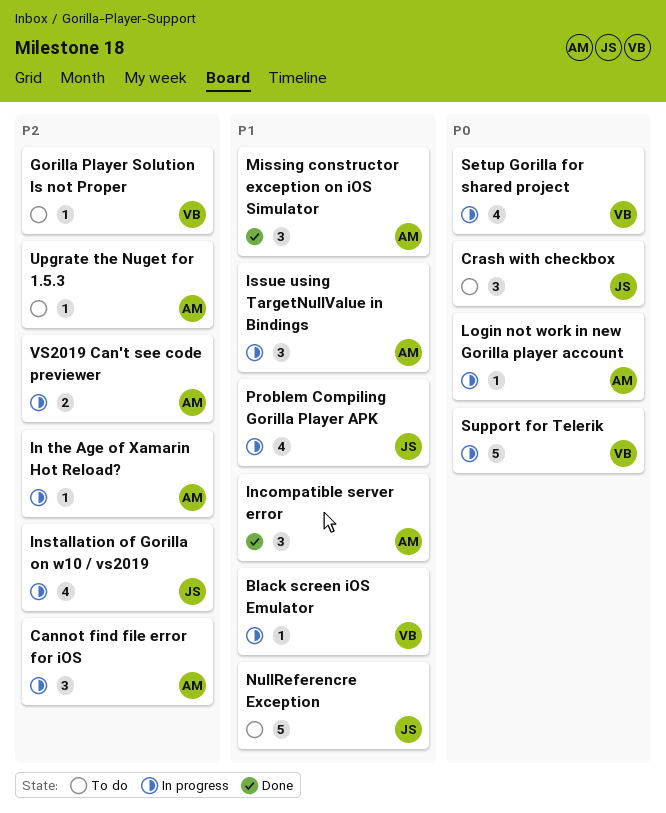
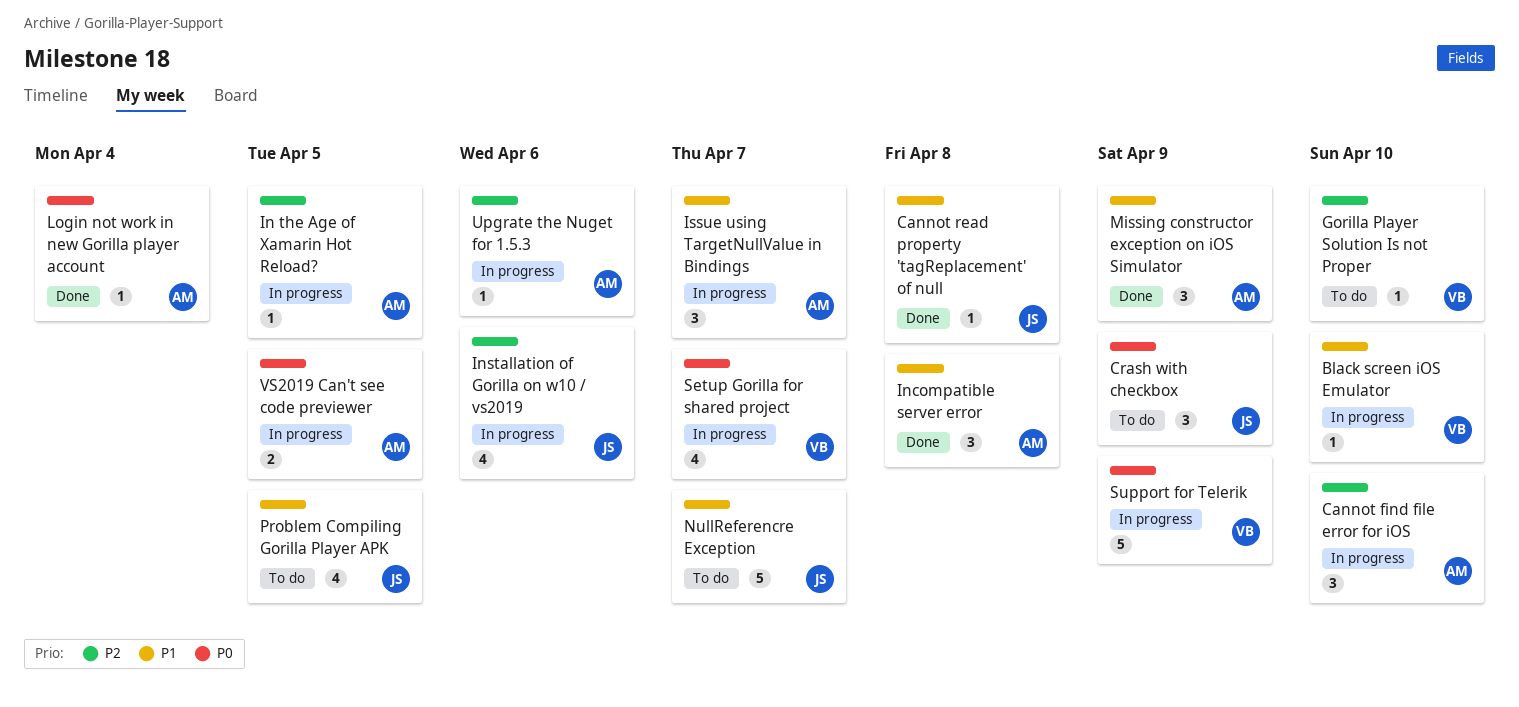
Cannot read property 'tagReplacement' of null: none -> present
Login not work in new Gorilla player account, status: In progress -> Done
Problem Compiling Gorilla Player APK, status: In progress -> To do
Upgrate the Nuget for 1.5.3, status: To do -> In progress
VS2019 Can't see code previewer, priority: P2 -> P0

